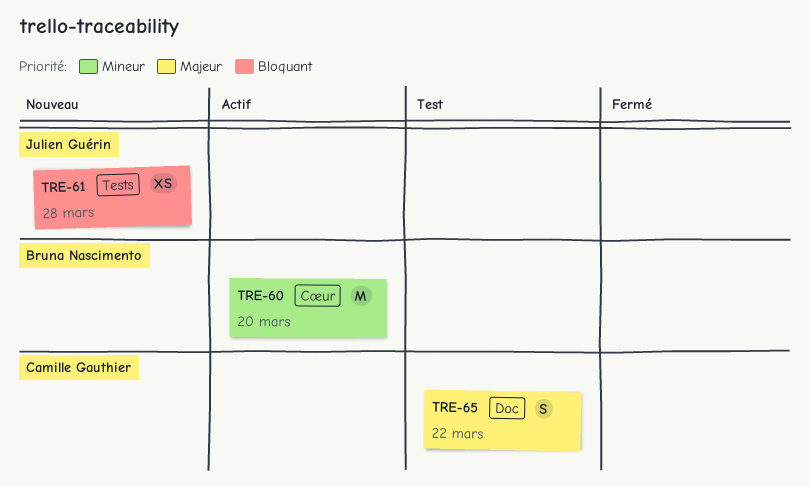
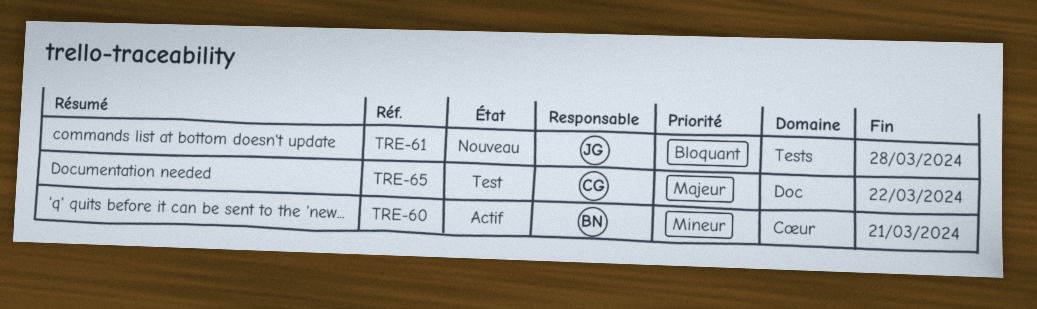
TRE-60, due: Mar 20 -> Mar 21

